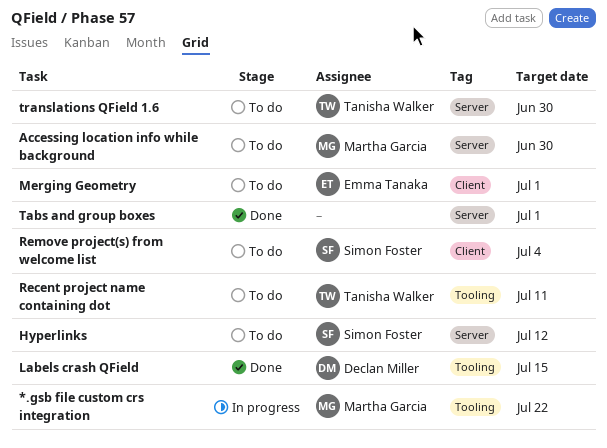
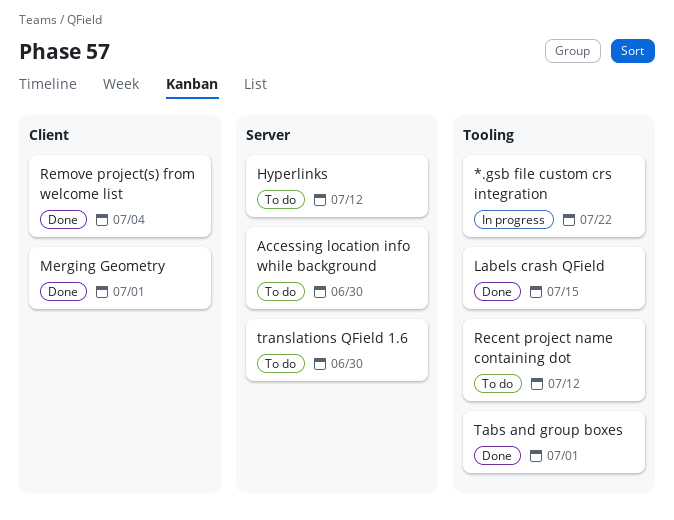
Merging Geometry, status: To do -> Done
Recent project name containing dot, due: Jul 11 -> Jul 12
Remove project(s) from welcome list, status: To do -> Done
Tabs and group boxes, label: Server -> Tooling

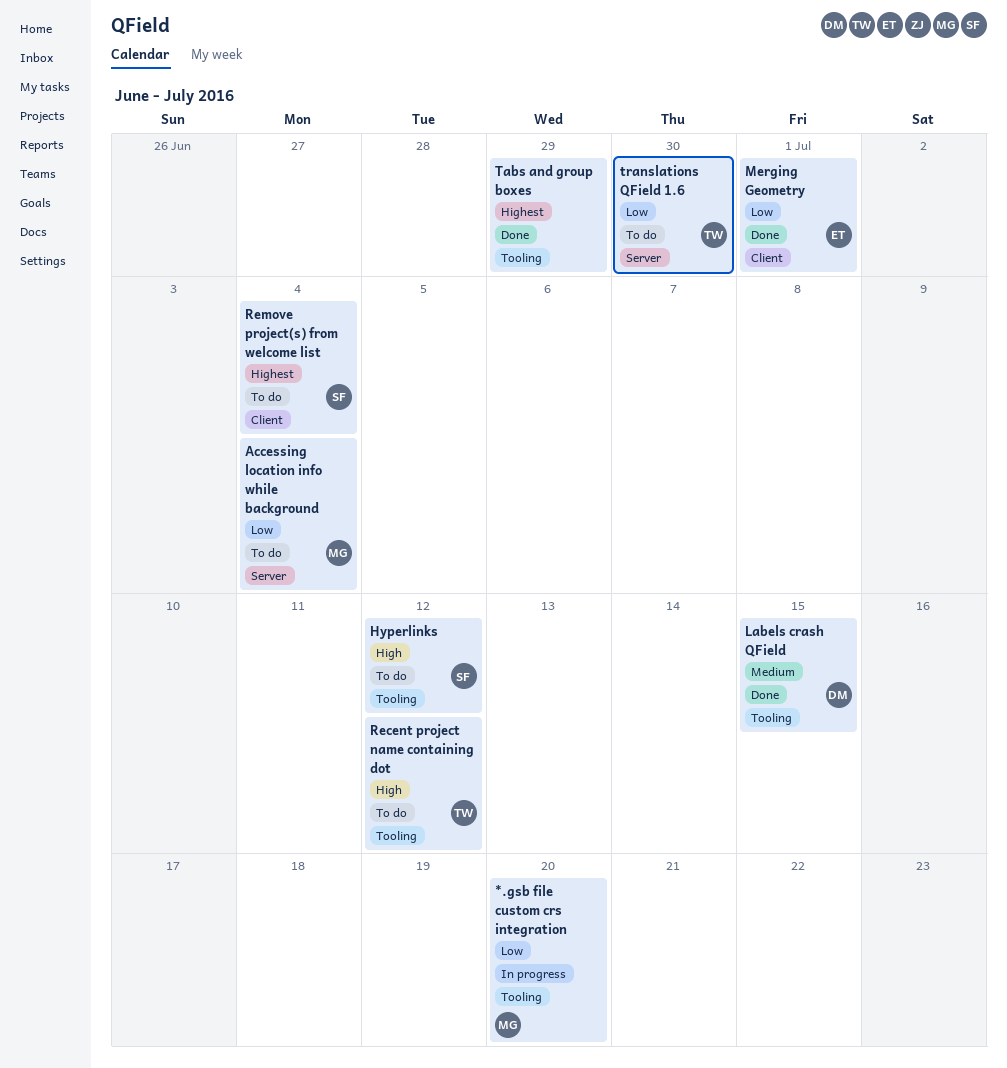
*.gsb file custom crs integration, due: Jul 22 -> Jul 20
Accessing location info while background, due: Jun 30 -> Jul 4
Hyperlinks, label: Server -> Tooling
Remove project(s) from welcome list, status: Done -> To do
Tabs and group boxes, due: Jul 1 -> Jun 29

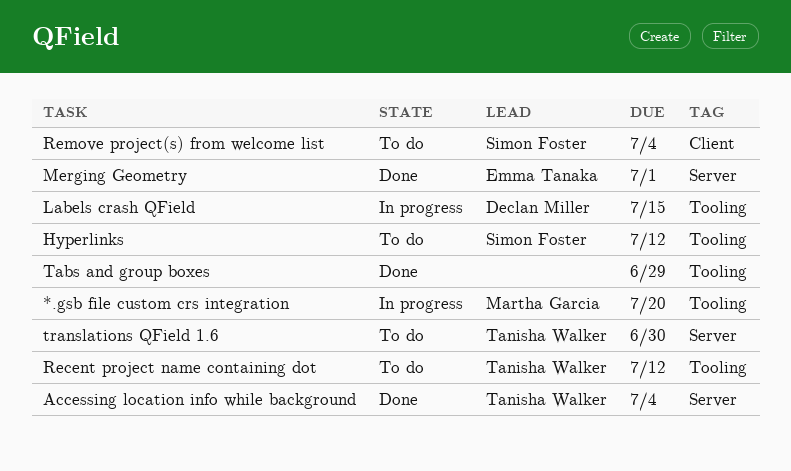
Accessing location info while background, status: To do -> Done
Accessing location info while background, owner: Martha Garcia -> Tanisha Walker
Labels crash QField, status: Done -> In progress
Merging Geometry, label: Client -> Server

